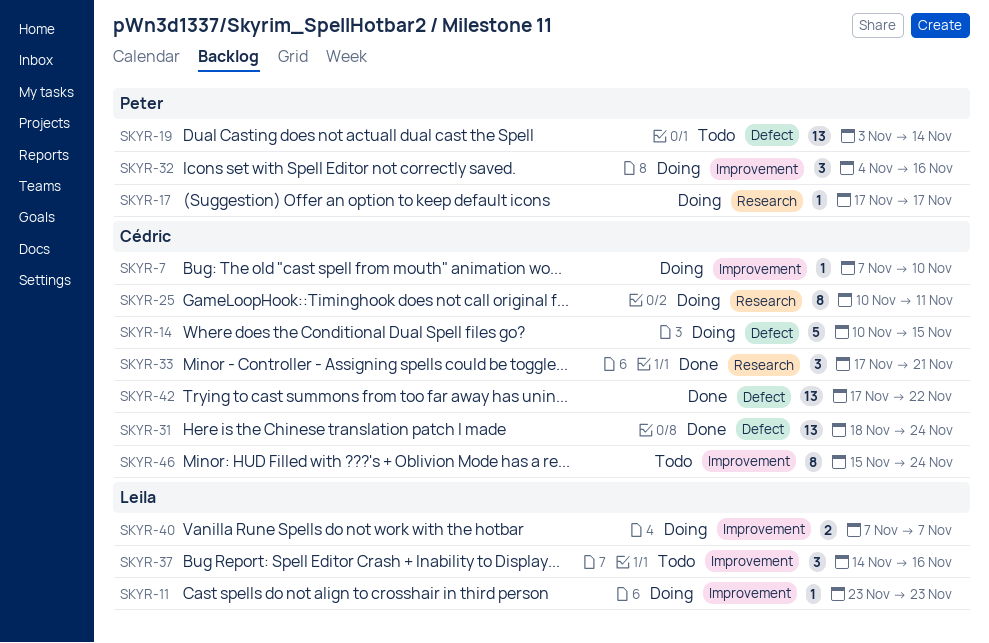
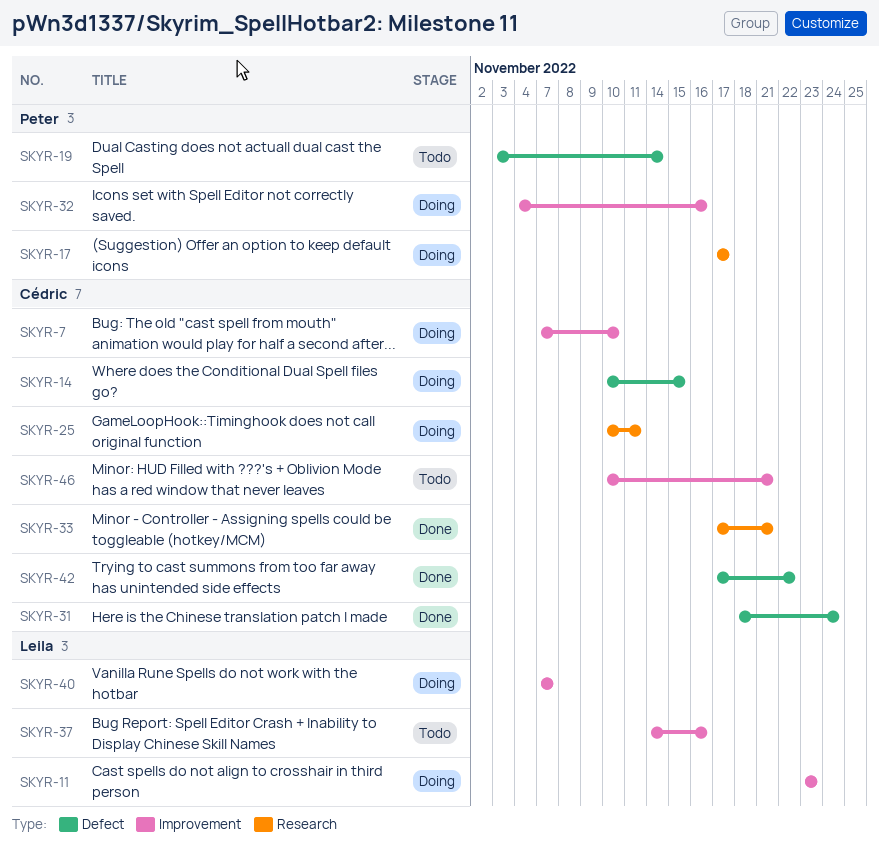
SKYR-46, start: Nov 15 -> Nov 10
SKYR-46, due: Nov 24 -> Nov 21

